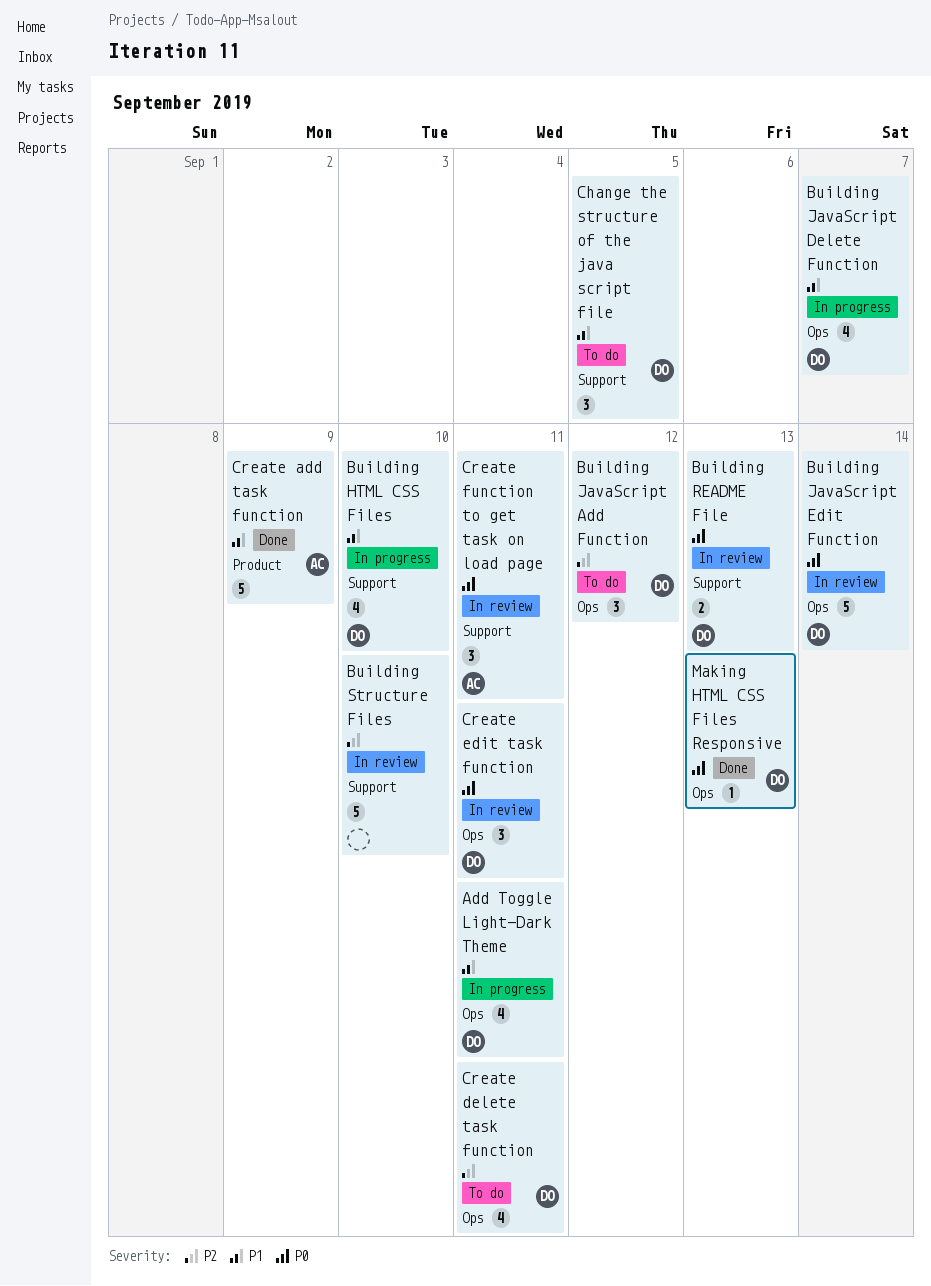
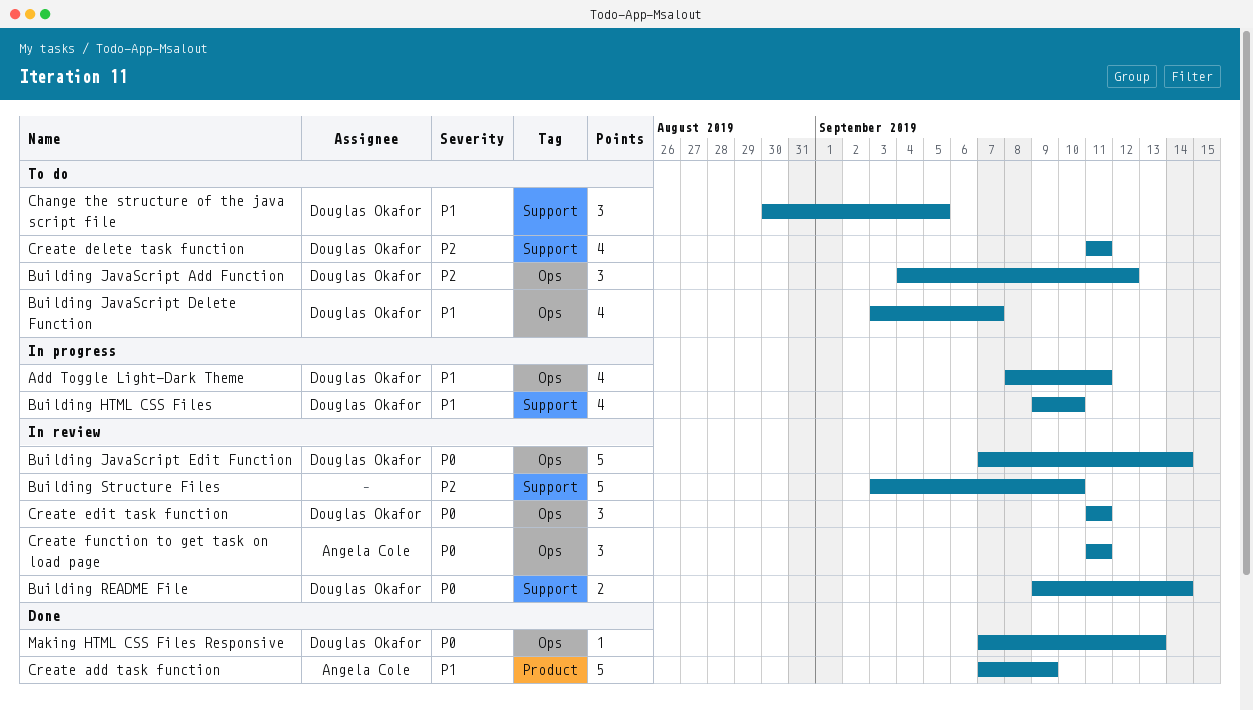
Building JavaScript Delete Function, status: In progress -> To do
Building README File, due: Sep 13 -> Sep 14
Create delete task function, label: Ops -> Support
Create function to get task on load page, label: Support -> Ops

